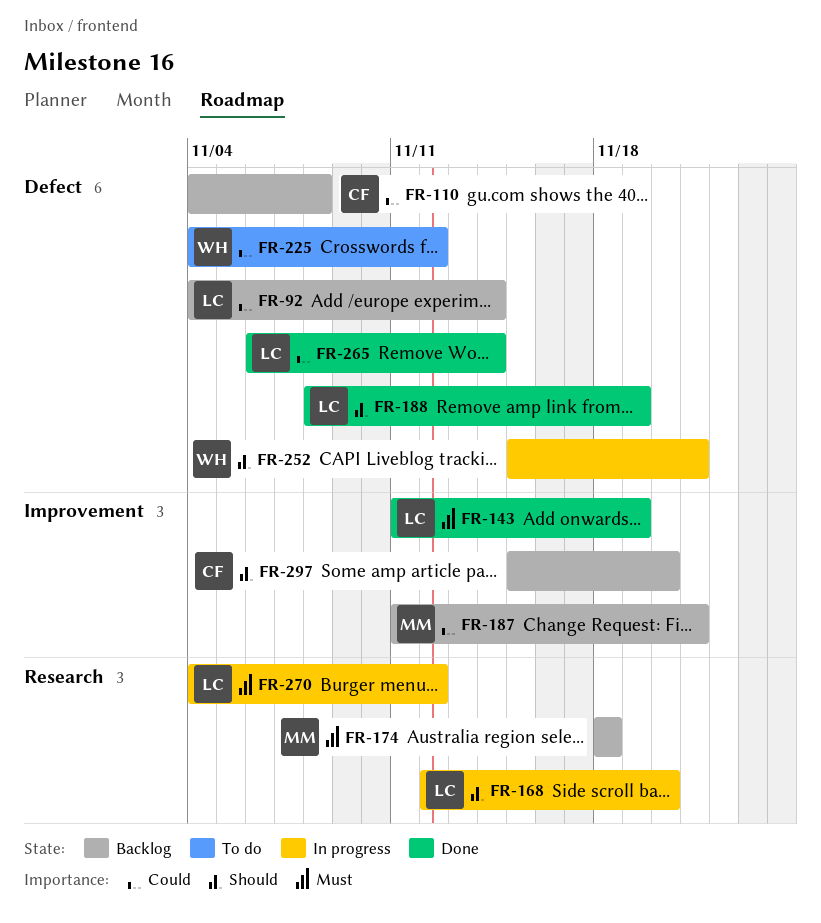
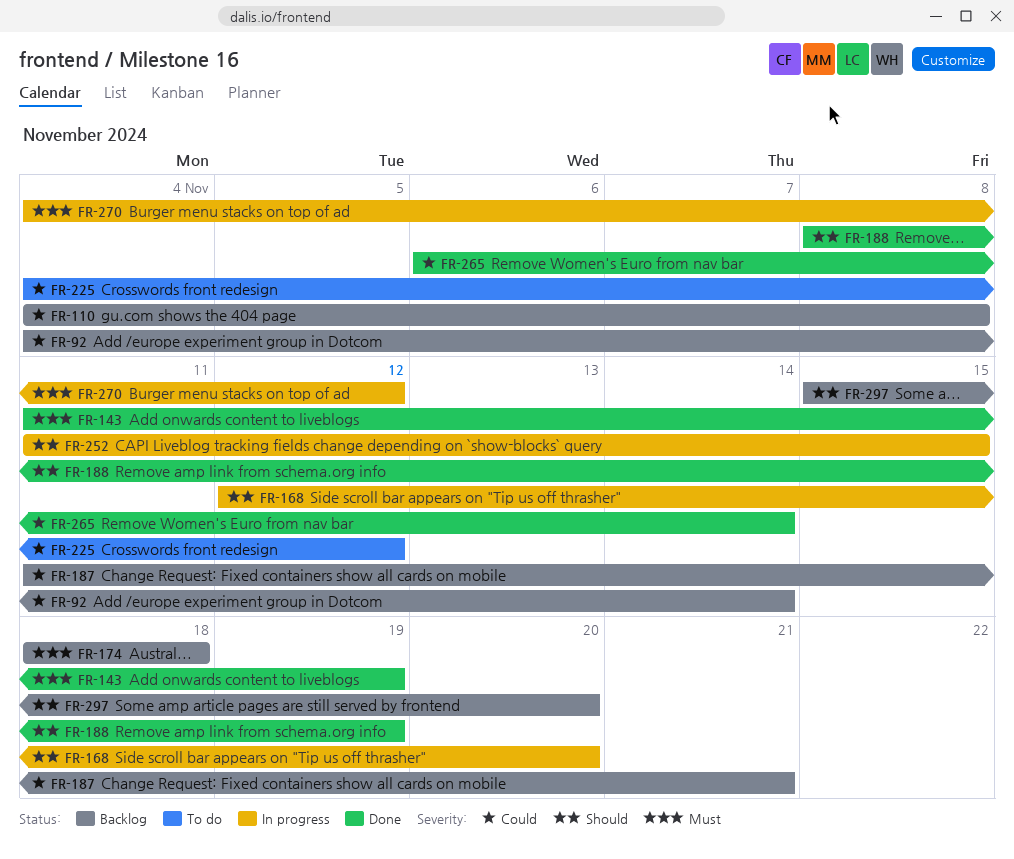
FR-252, start: Nov 15 -> Nov 11
FR-252, due: Nov 21 -> Nov 15

